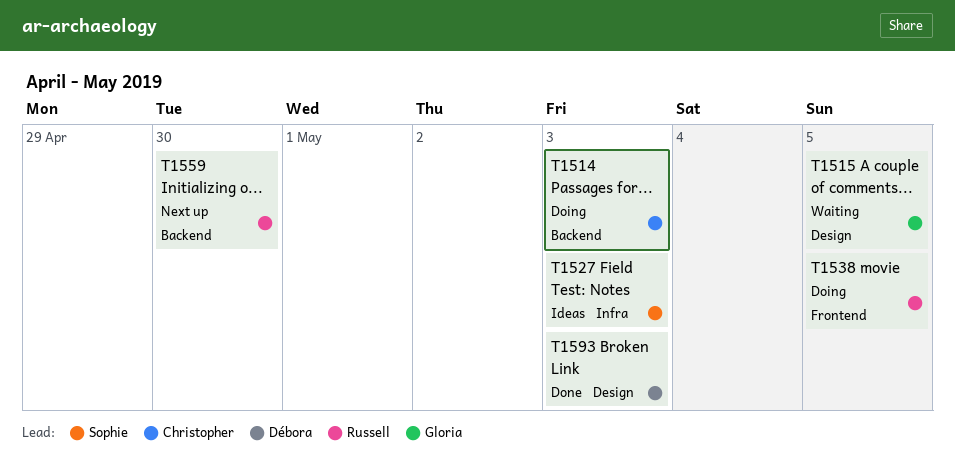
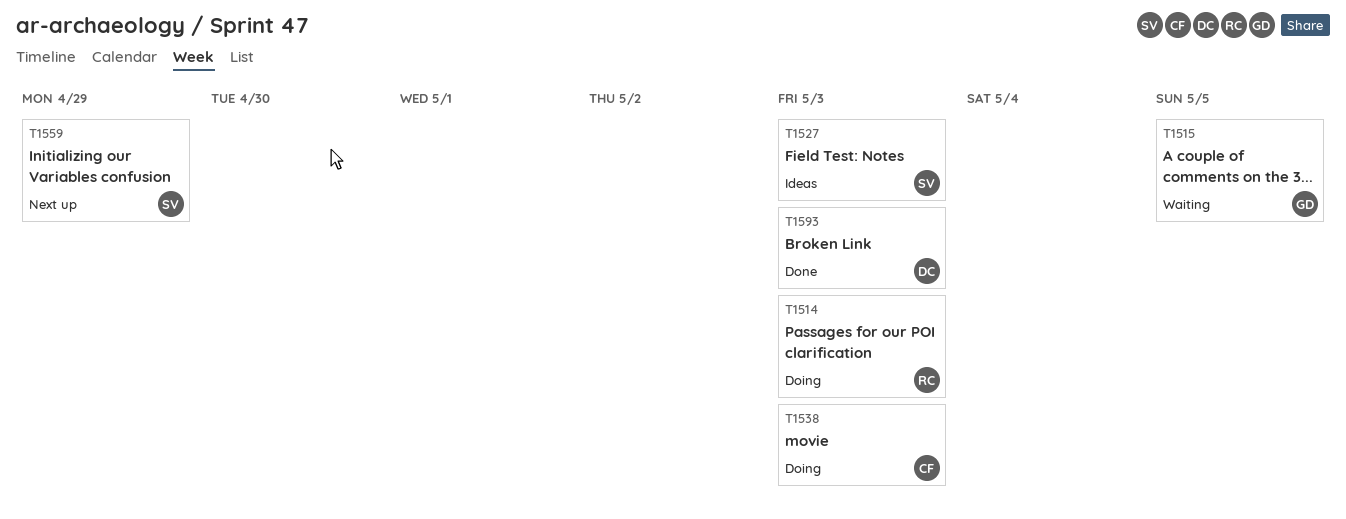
T1514, owner: Christopher -> Russell
T1538, owner: Russell -> Christopher
T1538, due: May 5 -> May 3
T1559, owner: Russell -> Sophie
T1559, due: Apr 30 -> Apr 29

